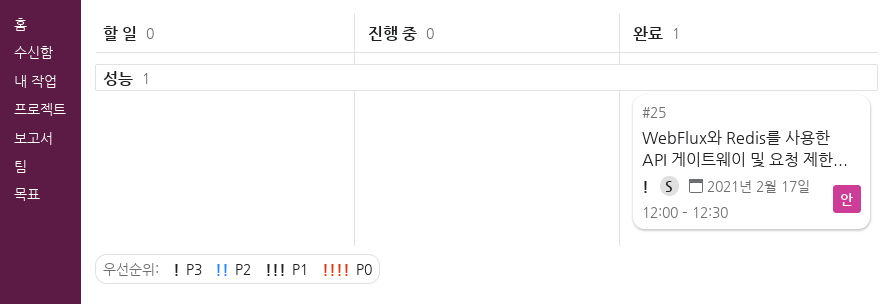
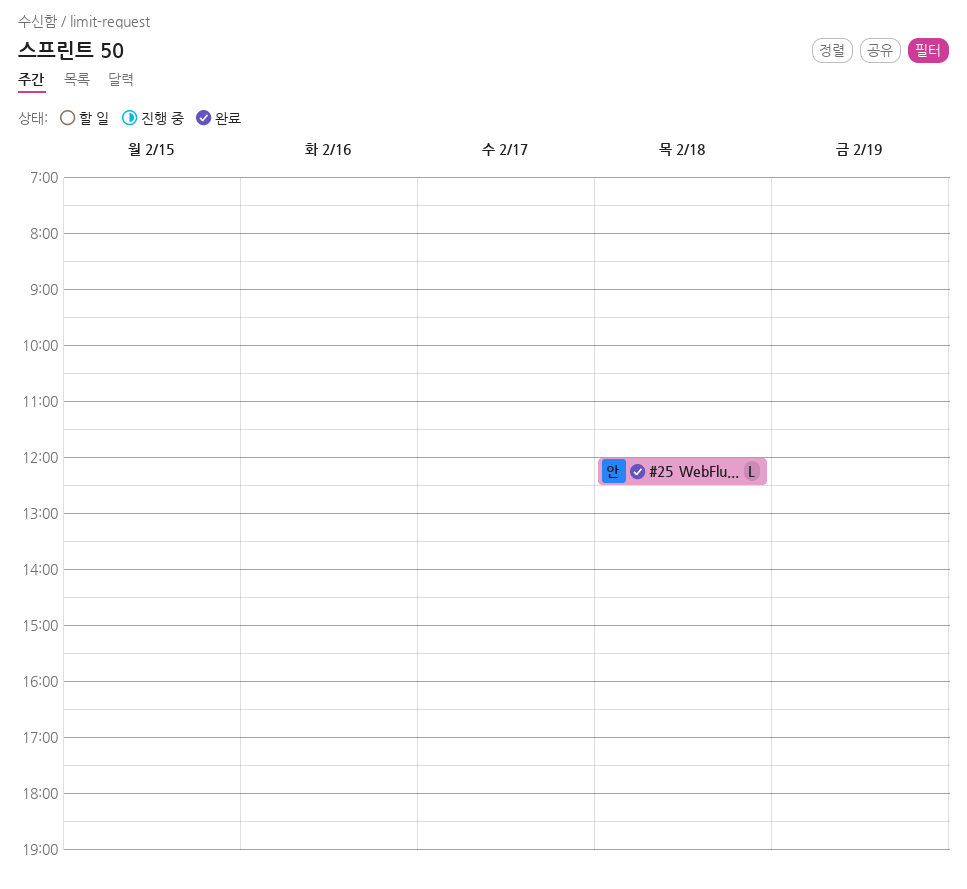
#25, estimate: S -> L
#25, day: Feb 17 -> Feb 18

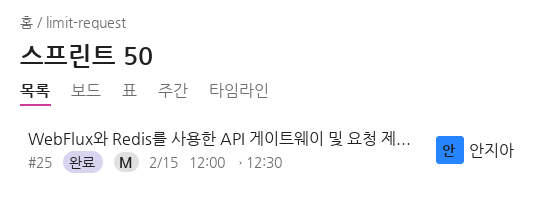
#25, estimate: L -> M
#25, day: Feb 18 -> Feb 15

